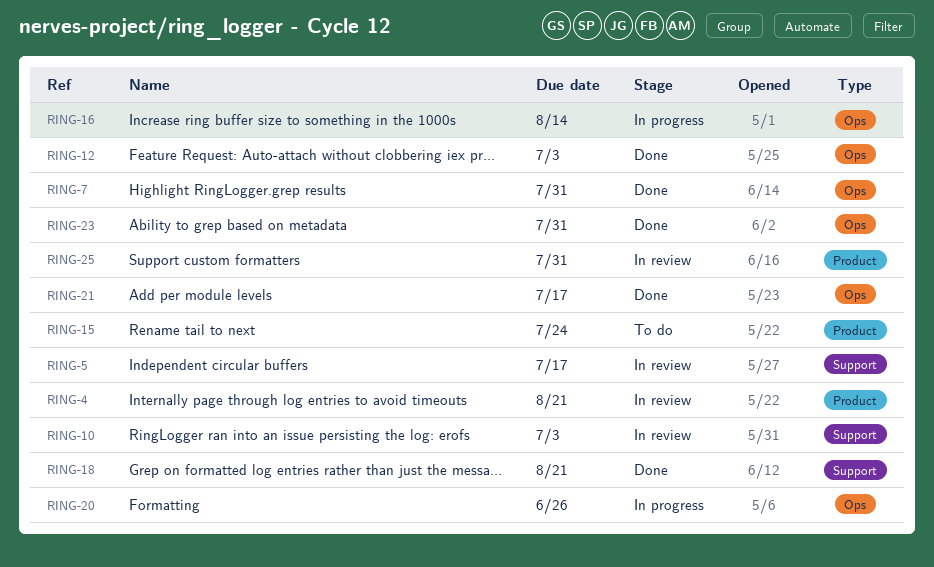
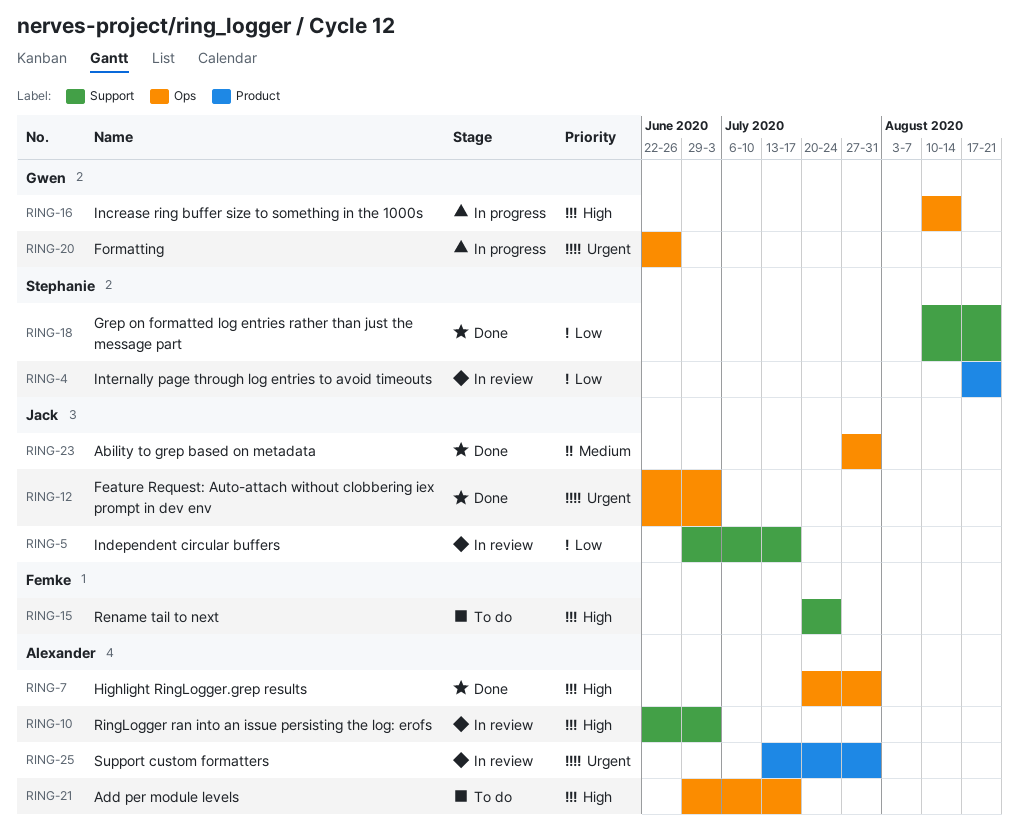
RING-15, label: Product -> Support
RING-21, status: Done -> To do

